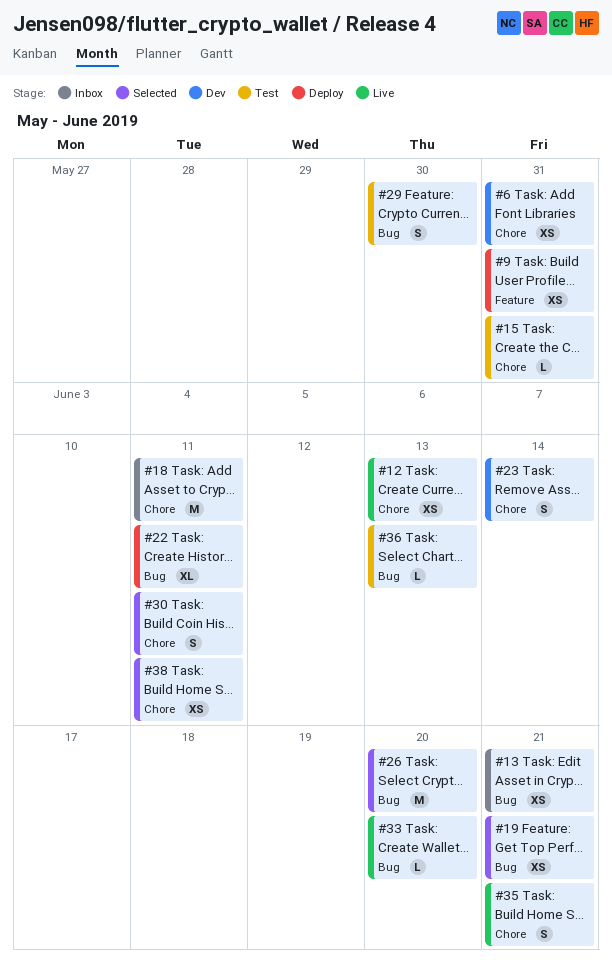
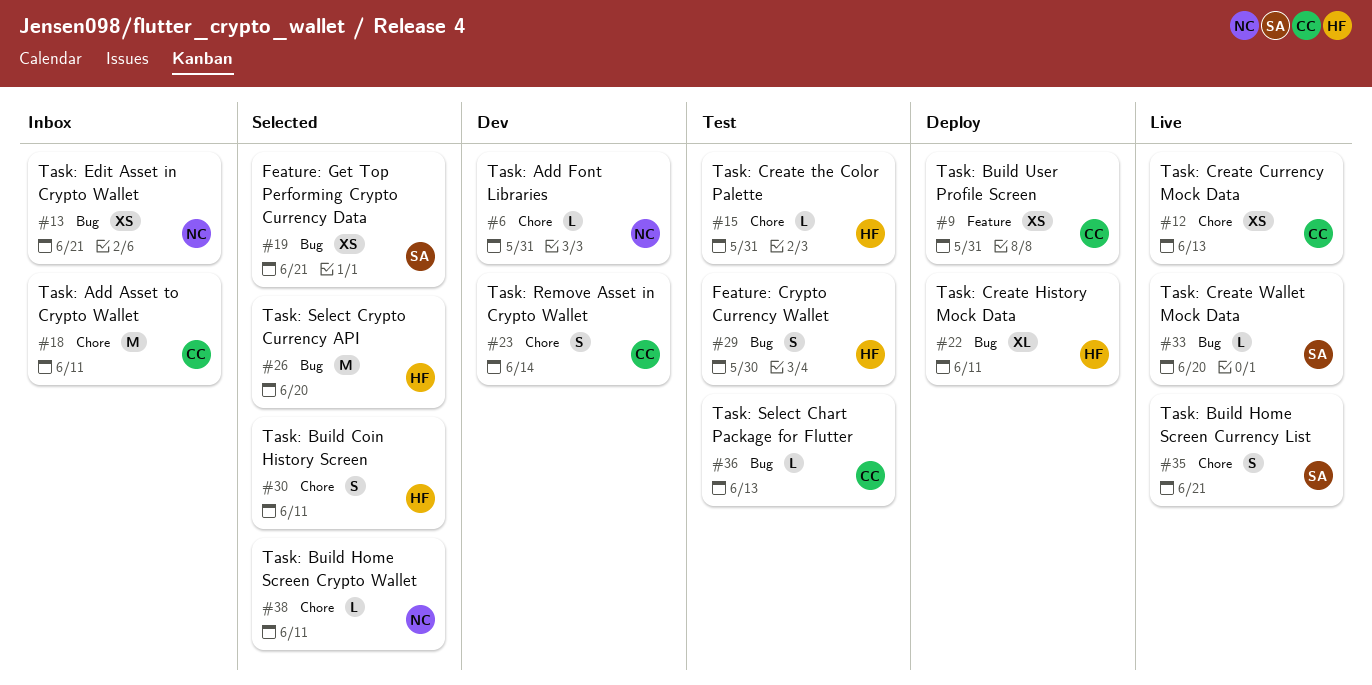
#6, estimate: XS -> L
#38, estimate: XS -> L

